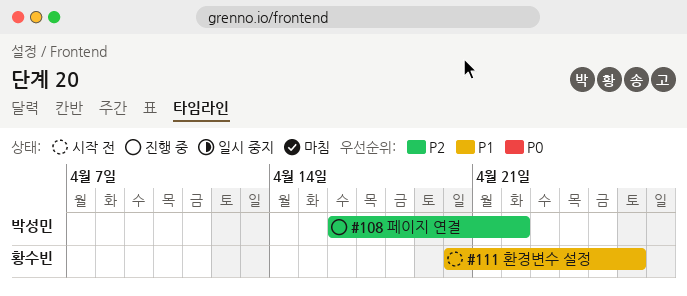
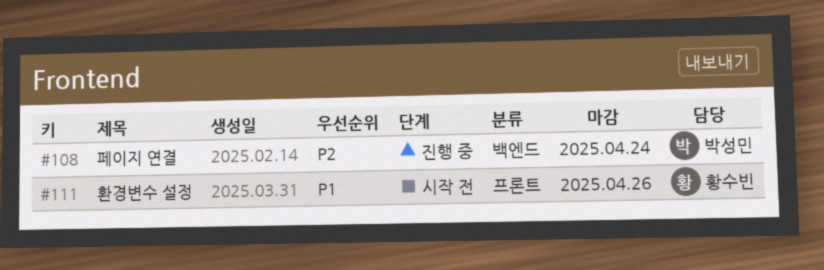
#108, due: Apr 22 -> Apr 24

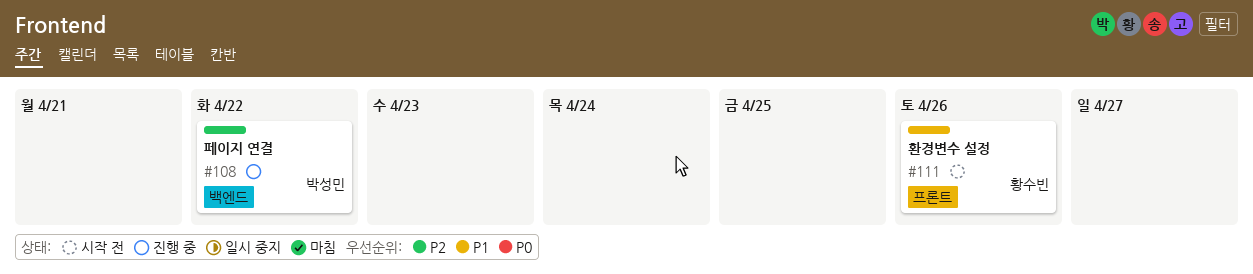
#108, due: Apr 24 -> Apr 22

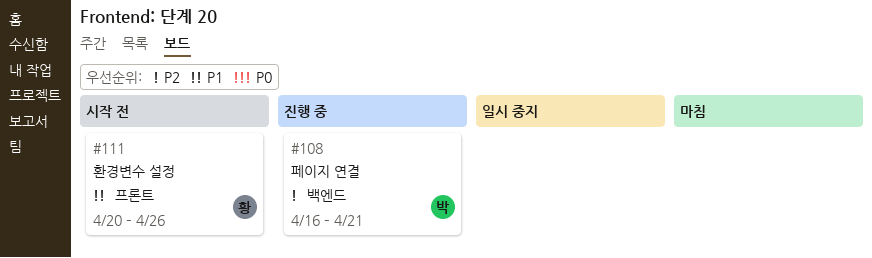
#108, due: Apr 22 -> Apr 21

